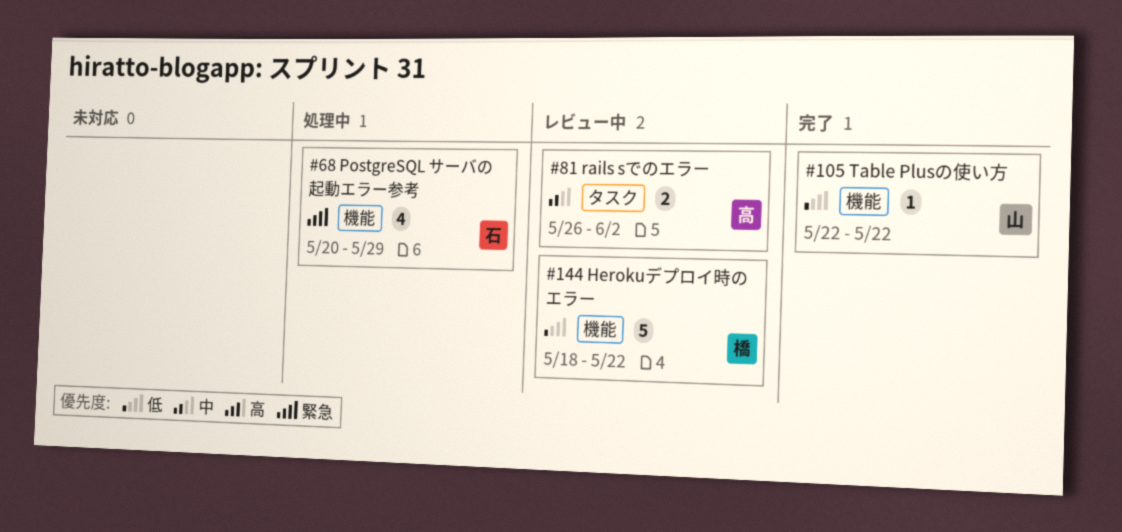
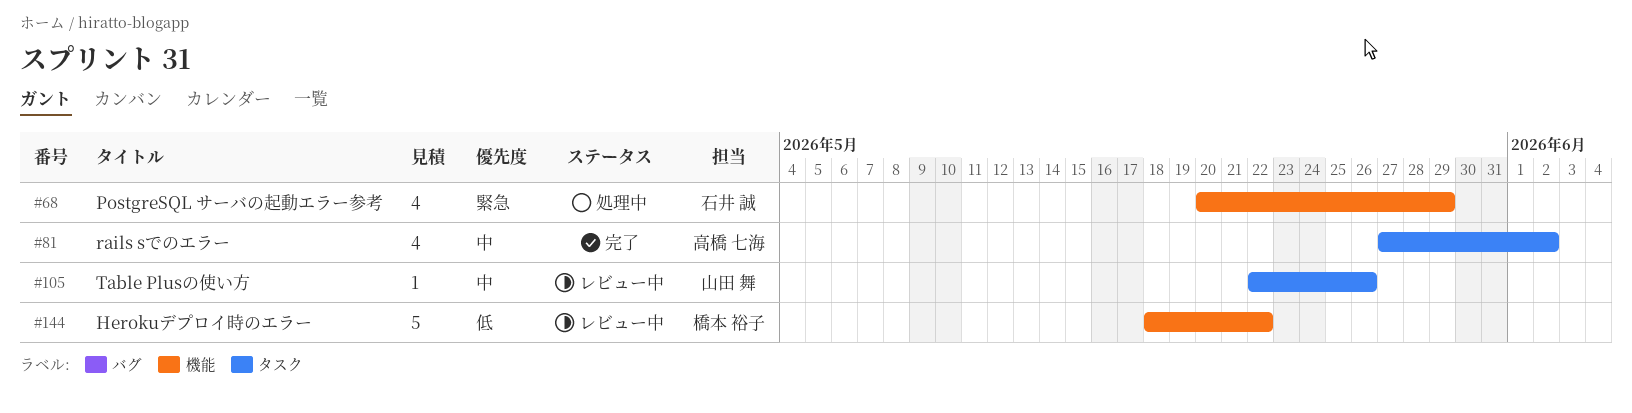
#81, status: レビュー中 -> 完了
#81, estimate: 2 -> 4
#81, start: May 26 -> May 27
#105, status: 完了 -> レビュー中
#105, priority: 低 -> 中
#105, label: 機能 -> タスク
#105, due: May 22 -> May 26

